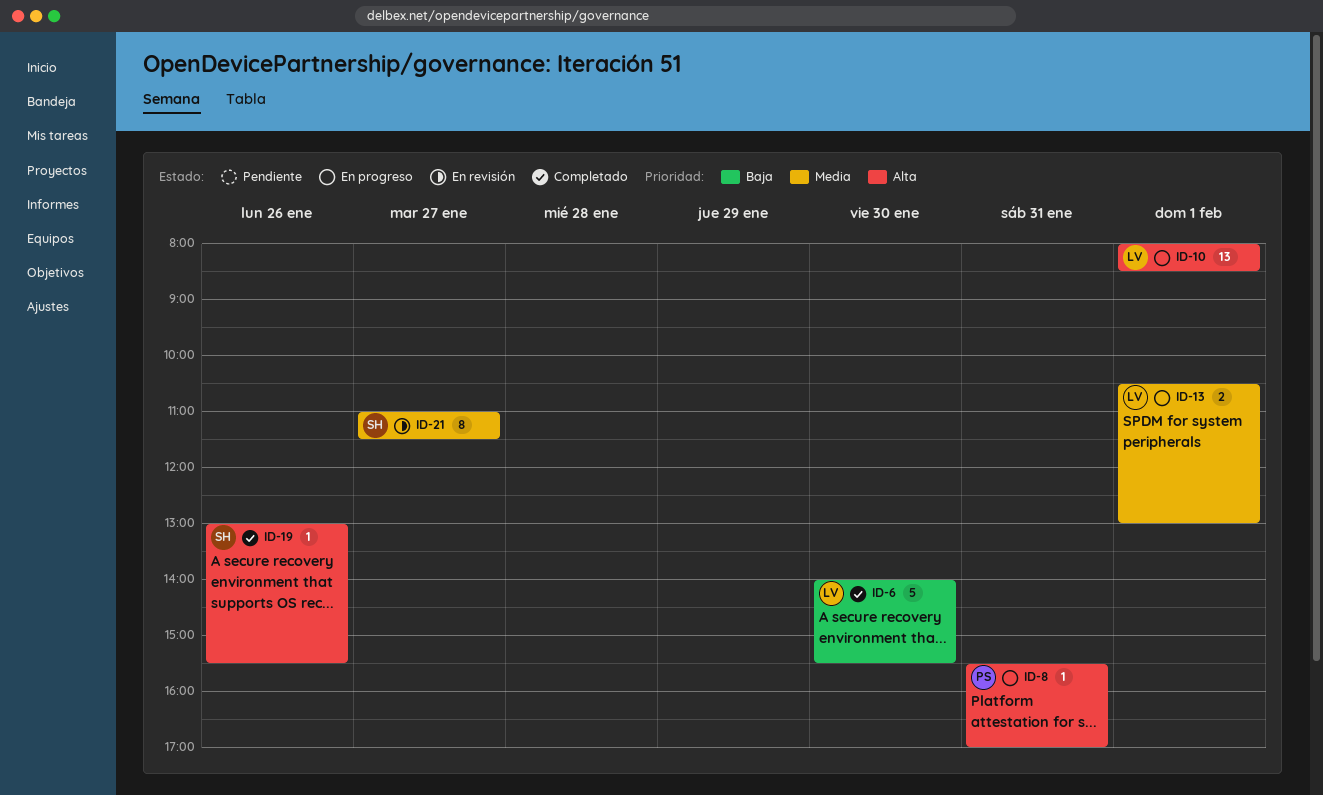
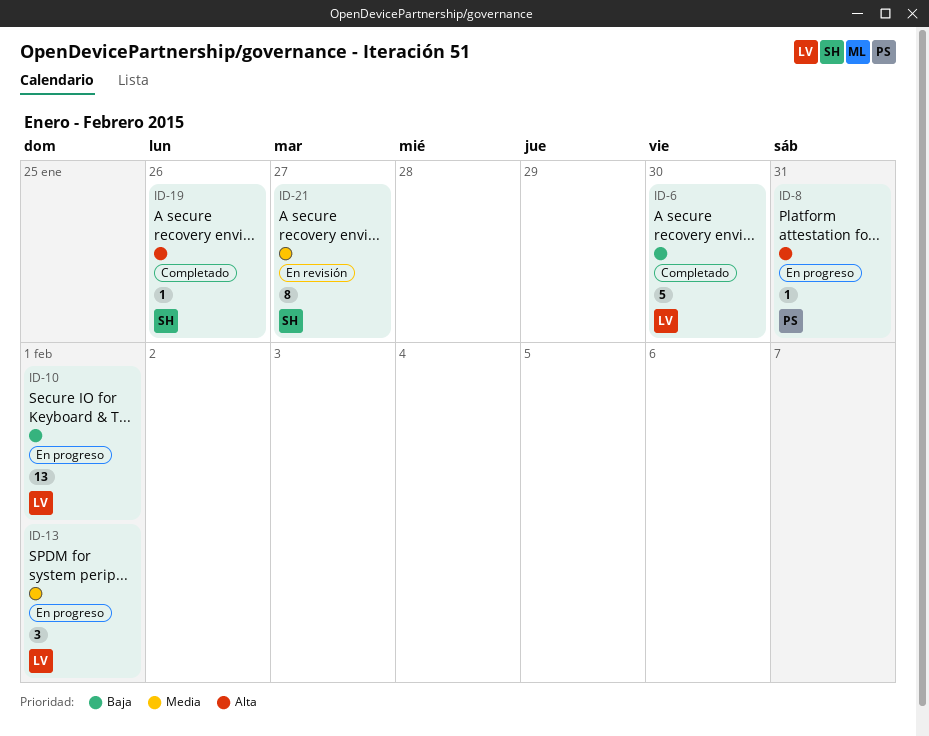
ID-10, priority: Alta -> Baja
ID-13, estimate: 2 -> 3

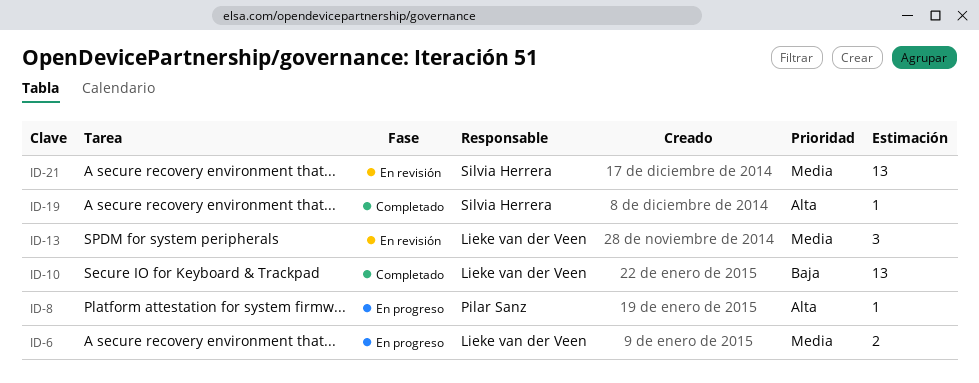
ID-6, status: Completado -> En progreso
ID-6, priority: Baja -> Media
ID-6, estimate: 5 -> 2
ID-10, status: En progreso -> Completado
ID-13, status: En progreso -> En revisión
ID-21, estimate: 8 -> 13

